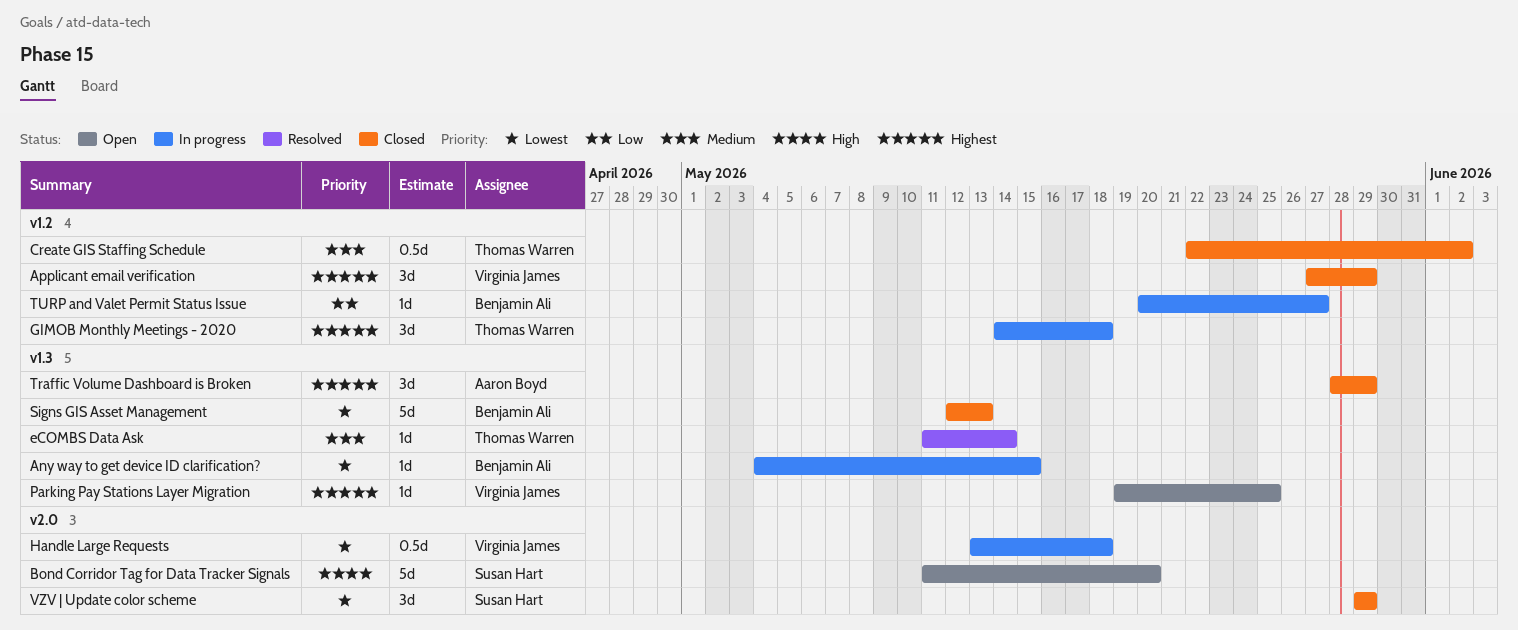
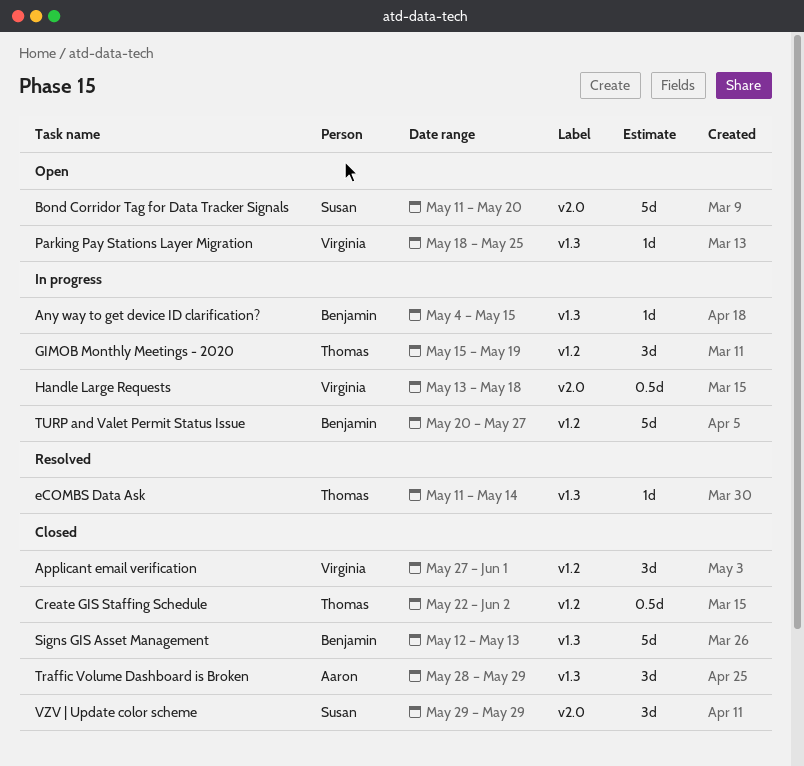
Applicant email verification, due: May 29 -> Jun 1
GIMOB Monthly Meetings - 2020, start: May 14 -> May 15
GIMOB Monthly Meetings - 2020, due: May 18 -> May 19
Parking Pay Stations Layer Migration, start: May 19 -> May 18
TURP and Valet Permit Status Issue, estimate: 1d -> 5d

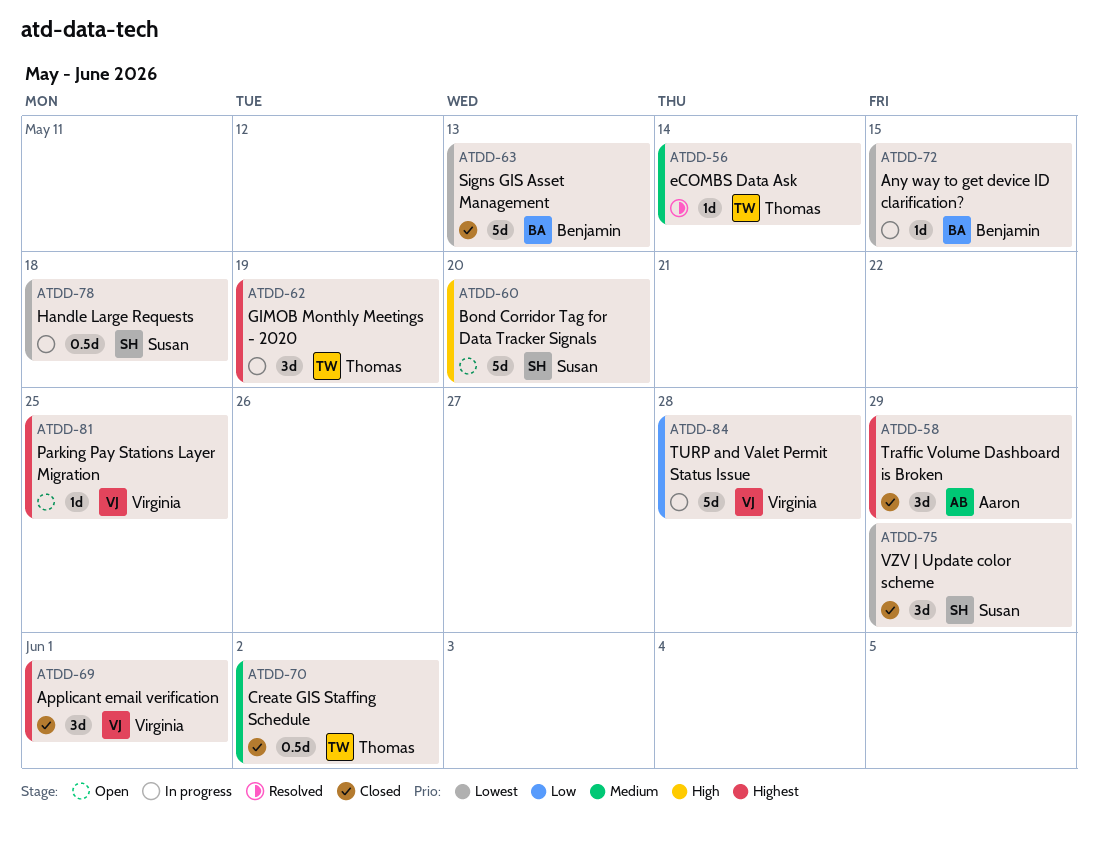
Handle Large Requests, owner: Virginia -> Susan
TURP and Valet Permit Status Issue, owner: Benjamin -> Virginia
TURP and Valet Permit Status Issue, due: May 27 -> May 28

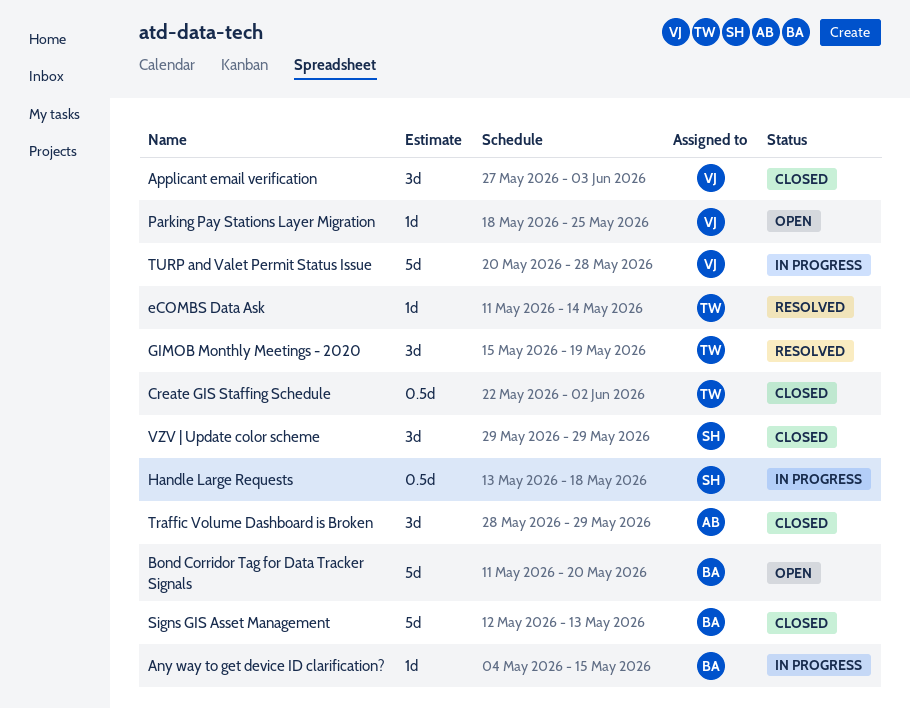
Applicant email verification, due: Jun 1 -> Jun 3
Bond Corridor Tag for Data Tracker Signals, owner: Susan -> Benjamin
GIMOB Monthly Meetings - 2020, status: In progress -> Resolved

